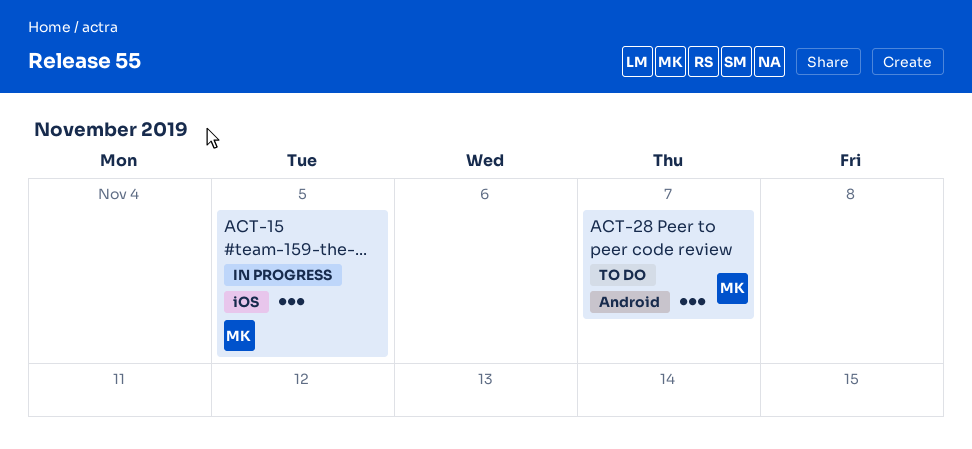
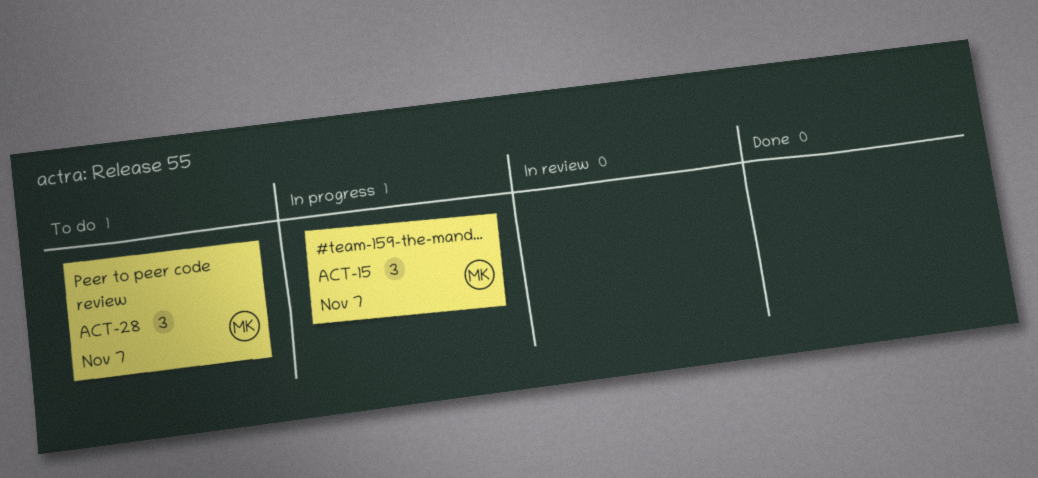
ACT-15, due: Nov 5 -> Nov 7

